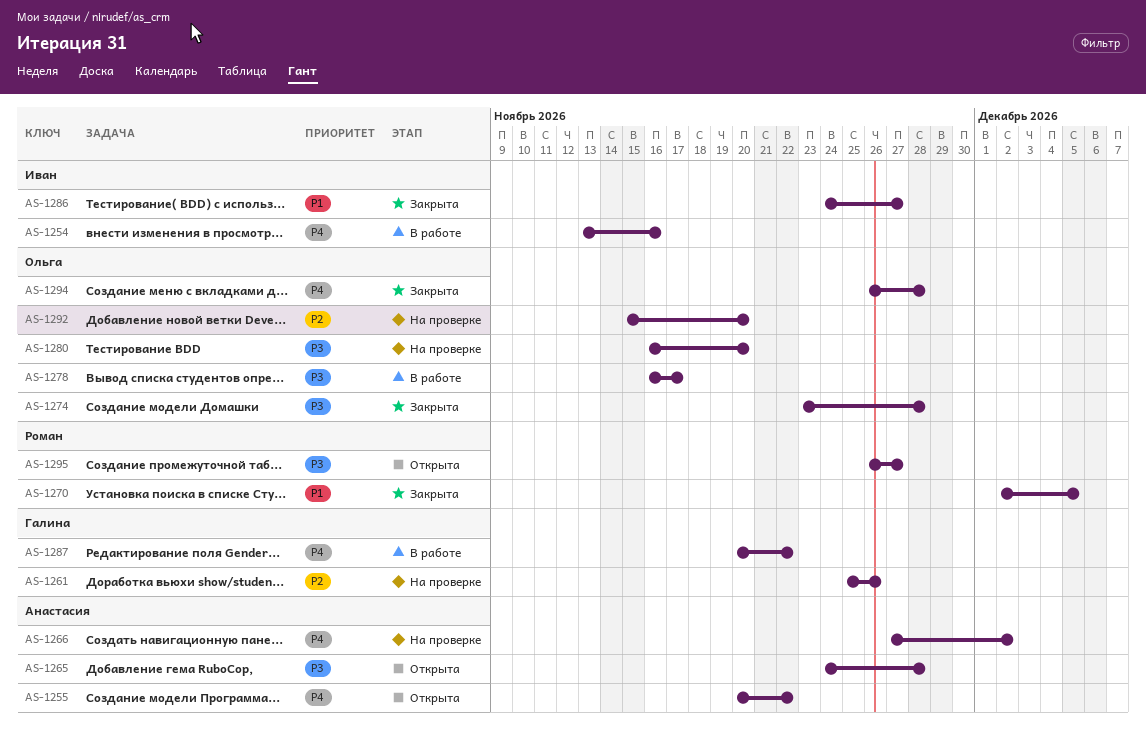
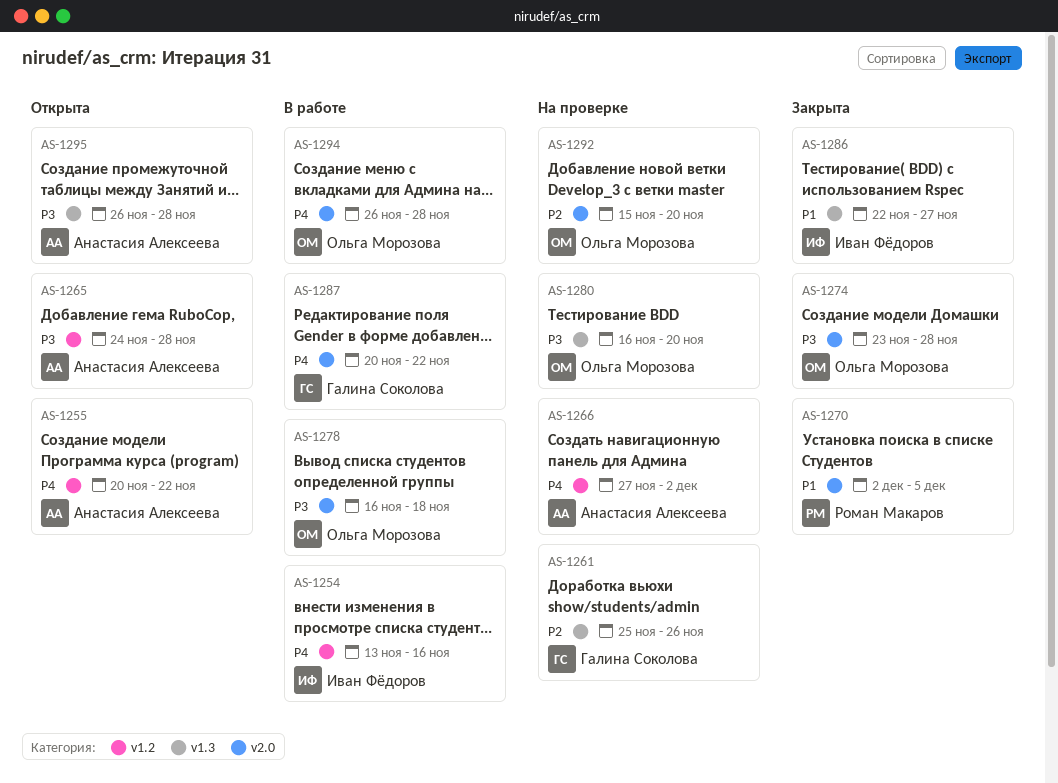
AS-1278, due: Nov 17 -> Nov 18
AS-1286, start: Nov 24 -> Nov 22
AS-1294, status: Закрыта -> В работе
AS-1295, owner: Роман Макаров -> Анастасия Алексеева
AS-1295, due: Nov 27 -> Nov 28

